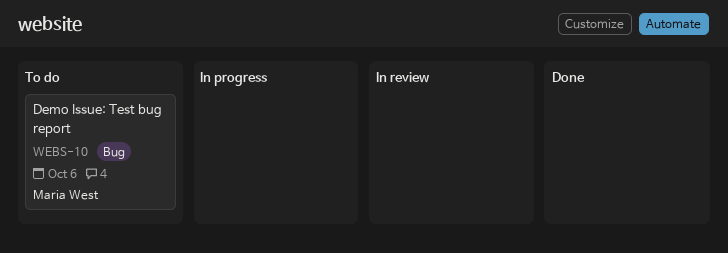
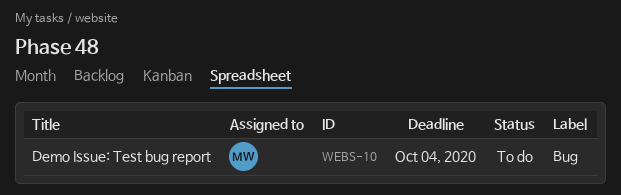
WEBS-10, due: Oct 6 -> Oct 4

